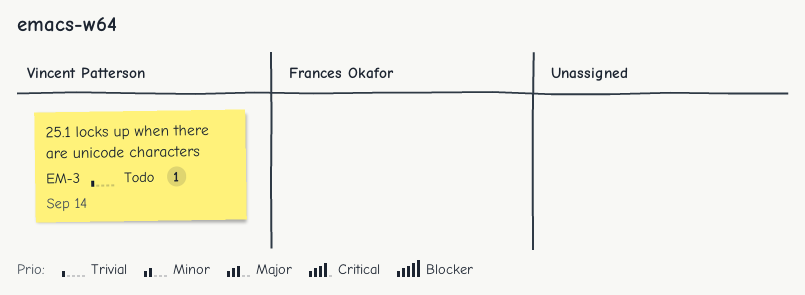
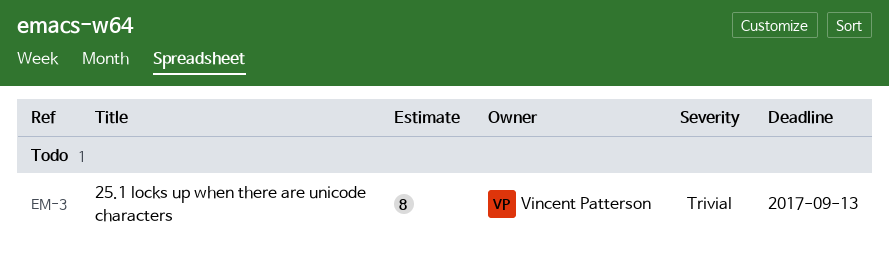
EM-3, estimate: 1 -> 8
EM-3, due: Sep 14 -> Sep 13

